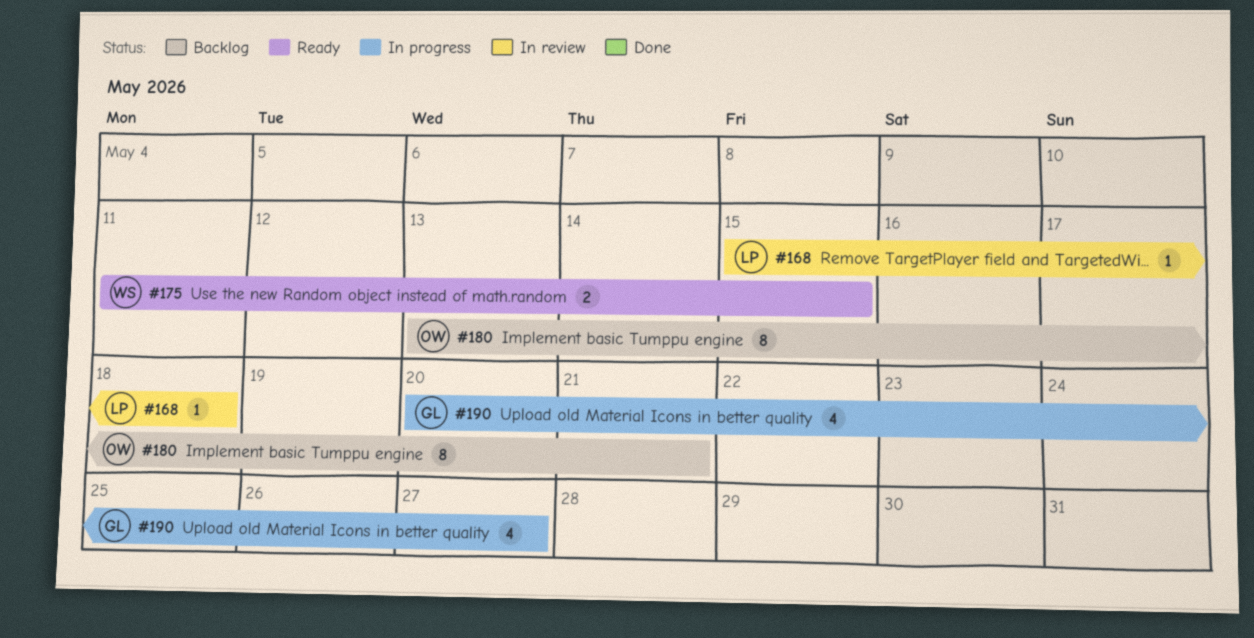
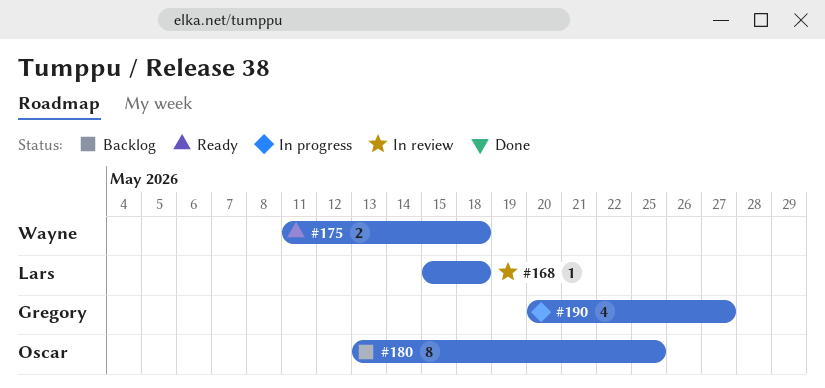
#175, due: May 15 -> May 18
#180, due: May 21 -> May 25

